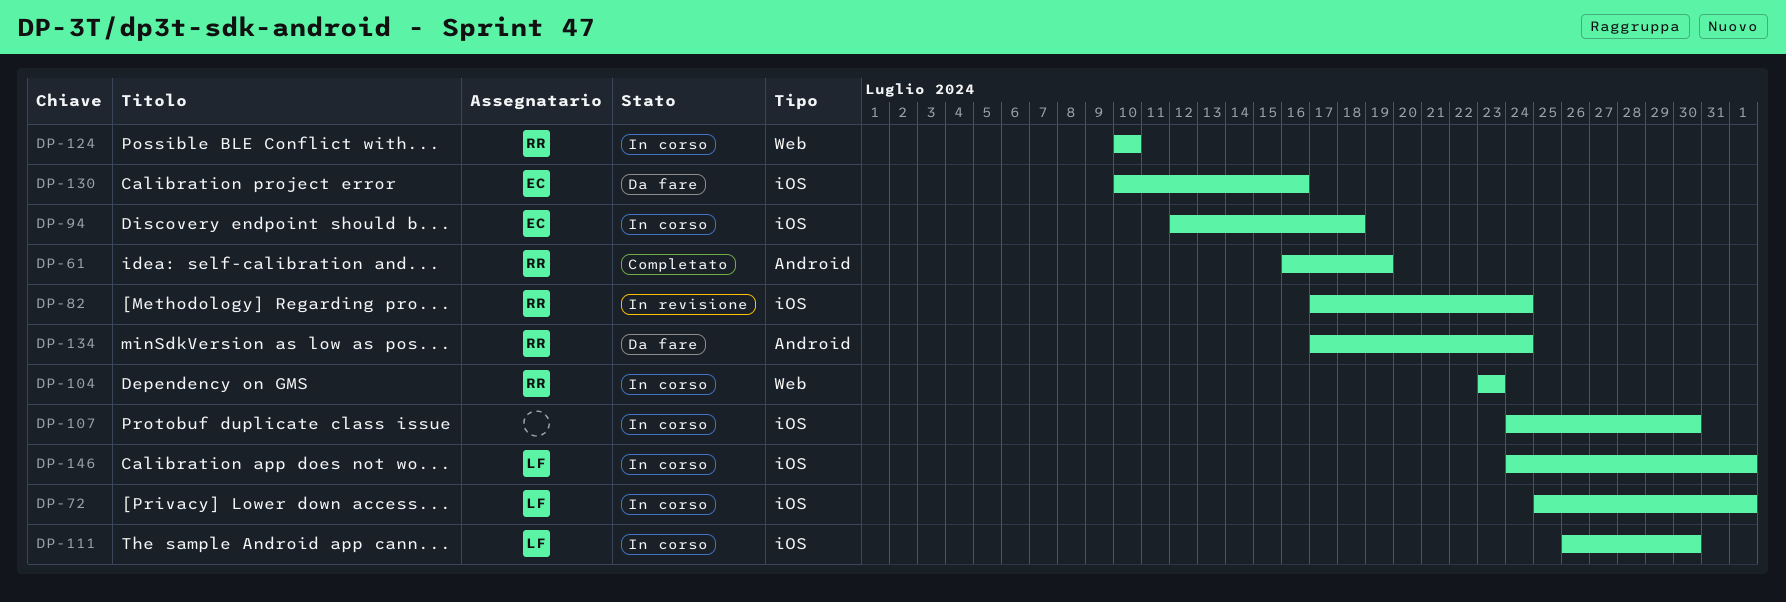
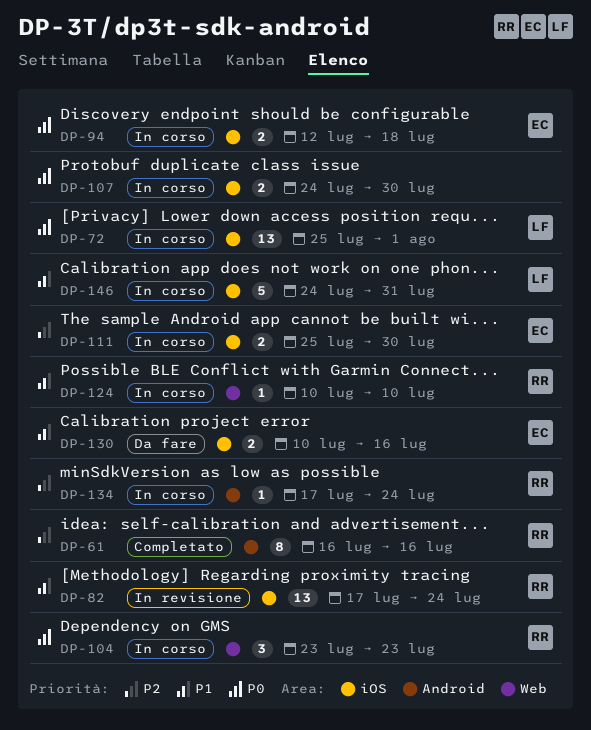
DP-61, due: Jul 19 -> Jul 16
DP-111, owner: LF -> EC
DP-111, start: Jul 26 -> Jul 25
DP-134, status: Da fare -> In corso
DP-146, due: Aug 1 -> Jul 31

